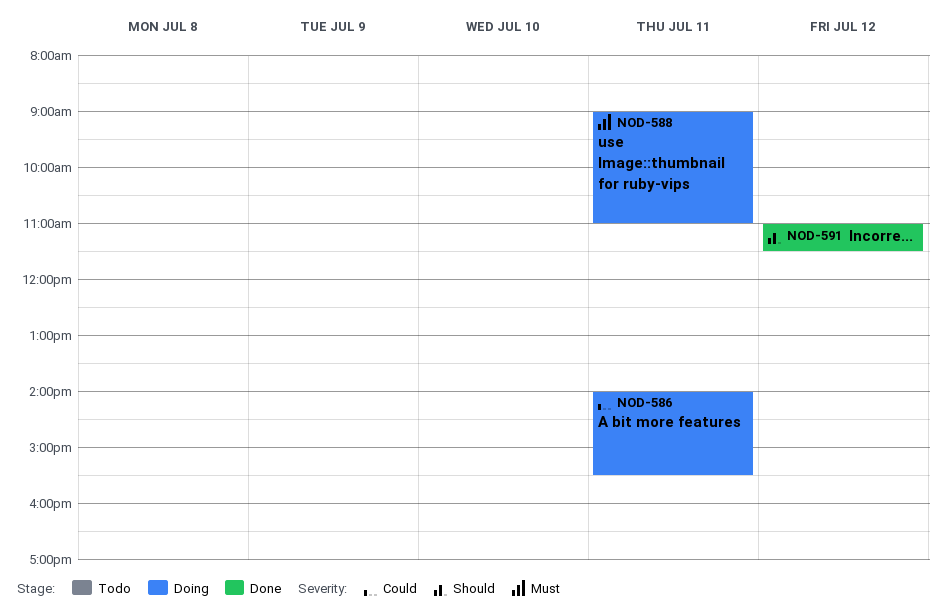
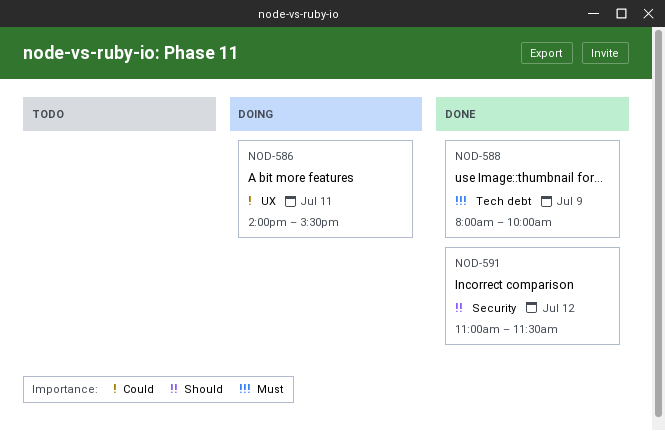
NOD-588, status: Doing -> Done
NOD-588, day: Jul 11 -> Jul 9
NOD-588, begins: 09:00 -> 08:00
NOD-588, ends: 11:00 -> 10:00

